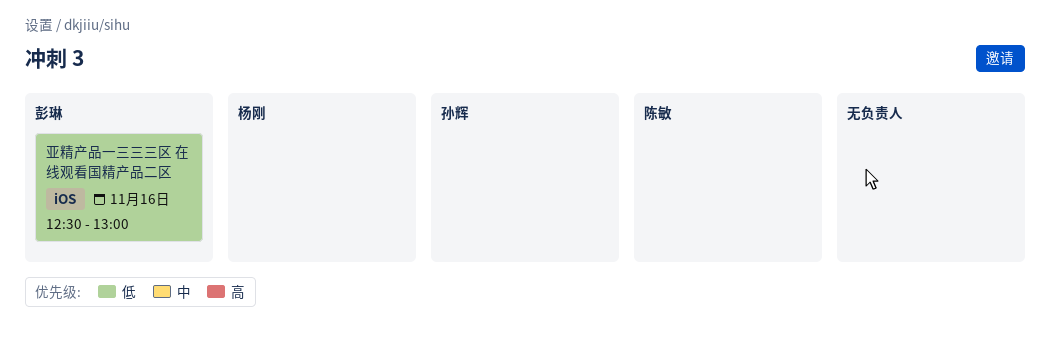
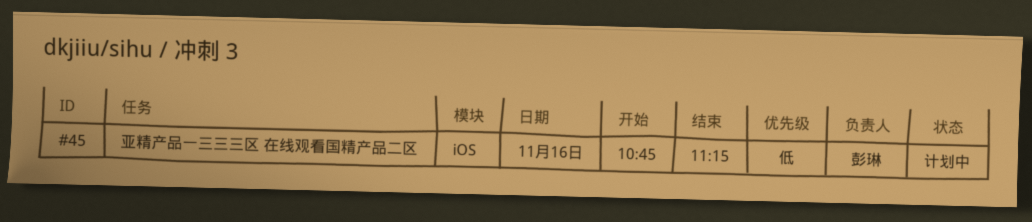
亚精产品一三三三区 在线观看国精产品二区, begins: 12:30 -> 10:45
亚精产品一三三三区 在线观看国精产品二区, ends: 13:00 -> 11:15

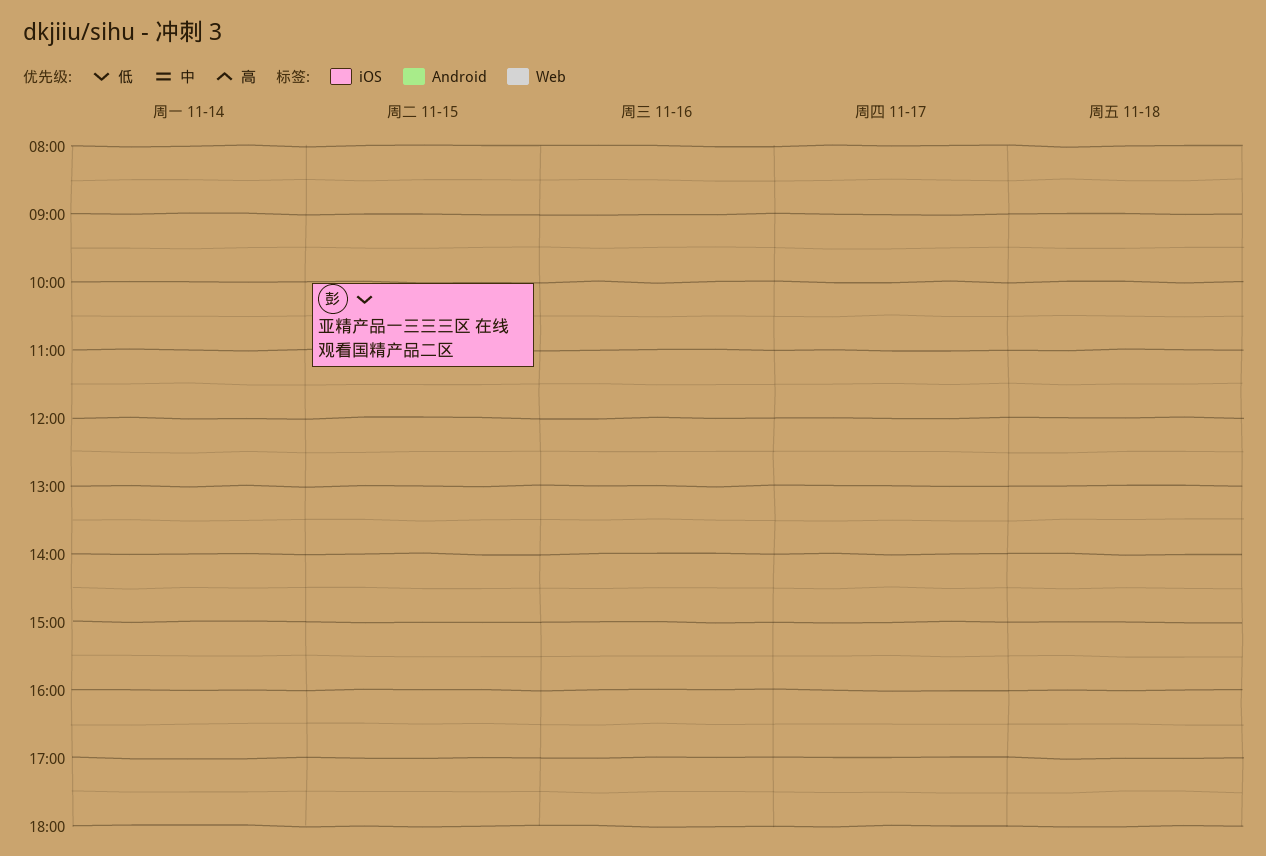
亚精产品一三三三区 在线观看国精产品二区, day: Nov 16 -> Nov 15
亚精产品一三三三区 在线观看国精产品二区, begins: 10:45 -> 10:00

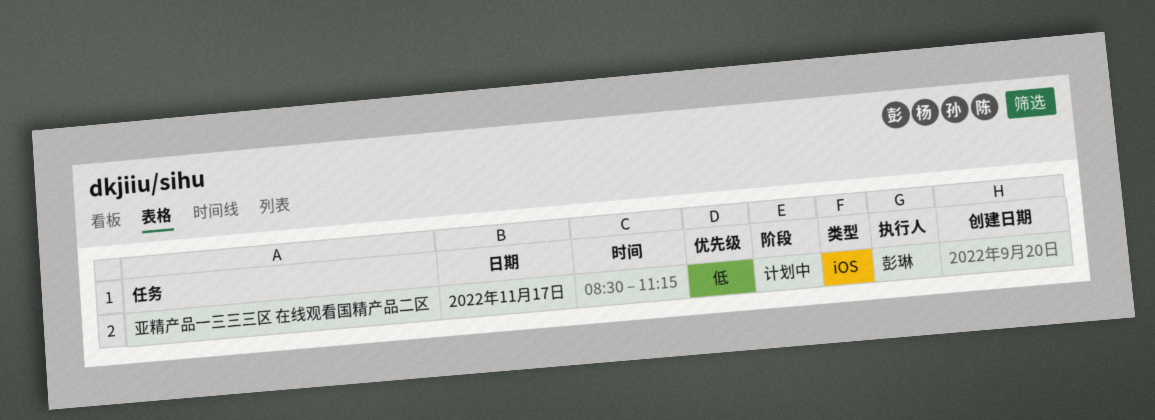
亚精产品一三三三区 在线观看国精产品二区, day: Nov 15 -> Nov 17
亚精产品一三三三区 在线观看国精产品二区, begins: 10:00 -> 08:30

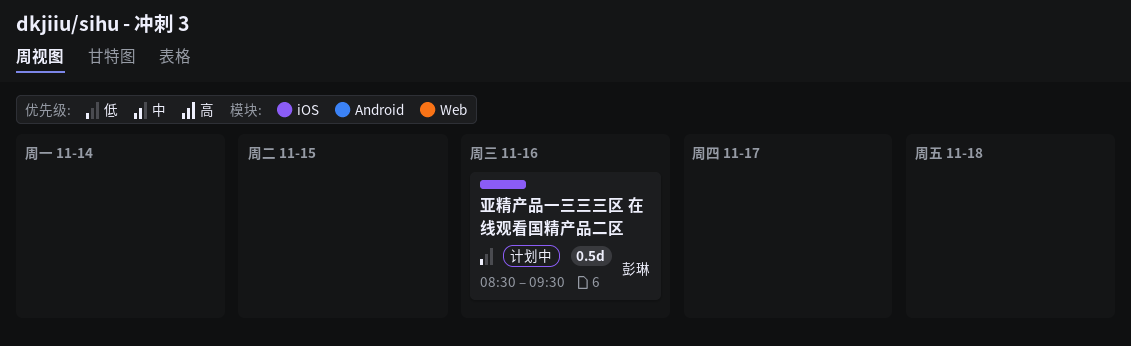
亚精产品一三三三区 在线观看国精产品二区, day: Nov 17 -> Nov 16
亚精产品一三三三区 在线观看国精产品二区, ends: 11:15 -> 09:30

